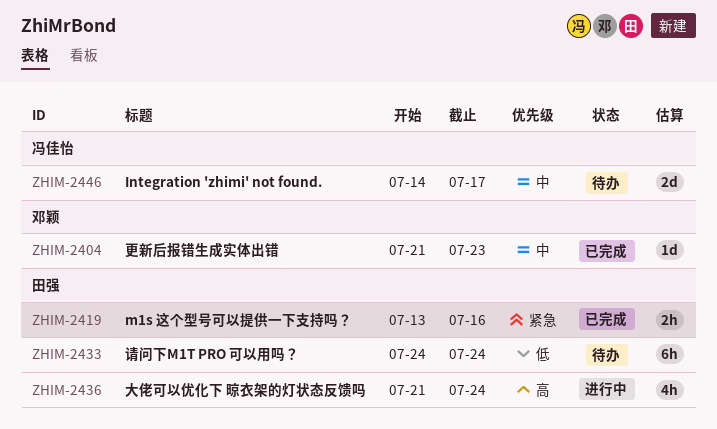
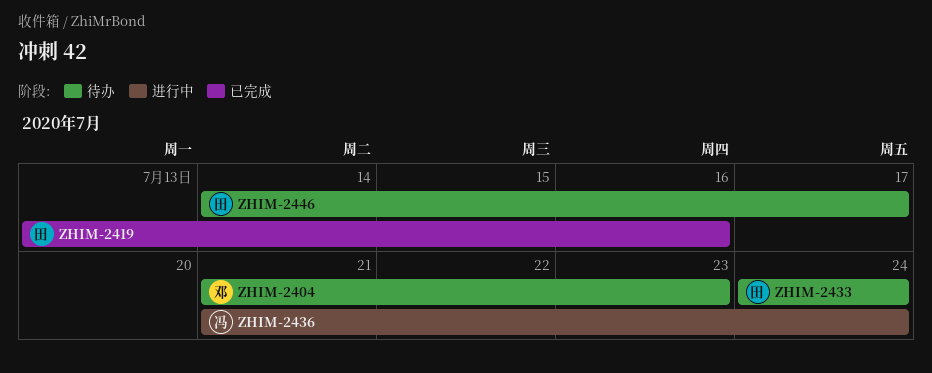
ZHIM-2404, status: 已完成 -> 待办
ZHIM-2436, owner: 田强 -> 冯佳怡
ZHIM-2446, owner: 冯佳怡 -> 田强

